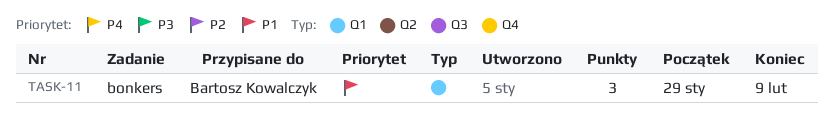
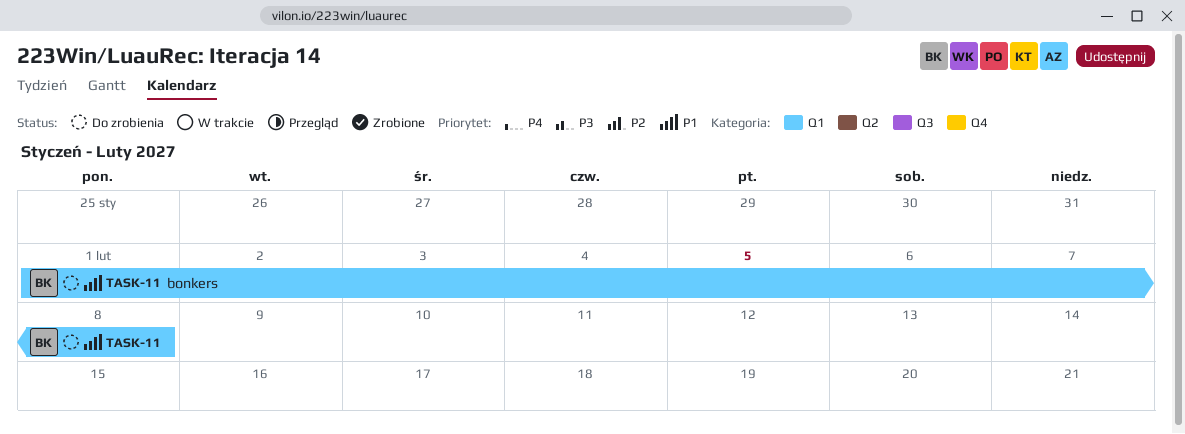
TASK-11, start: Jan 29 -> Feb 1
TASK-11, due: Feb 9 -> Feb 8

